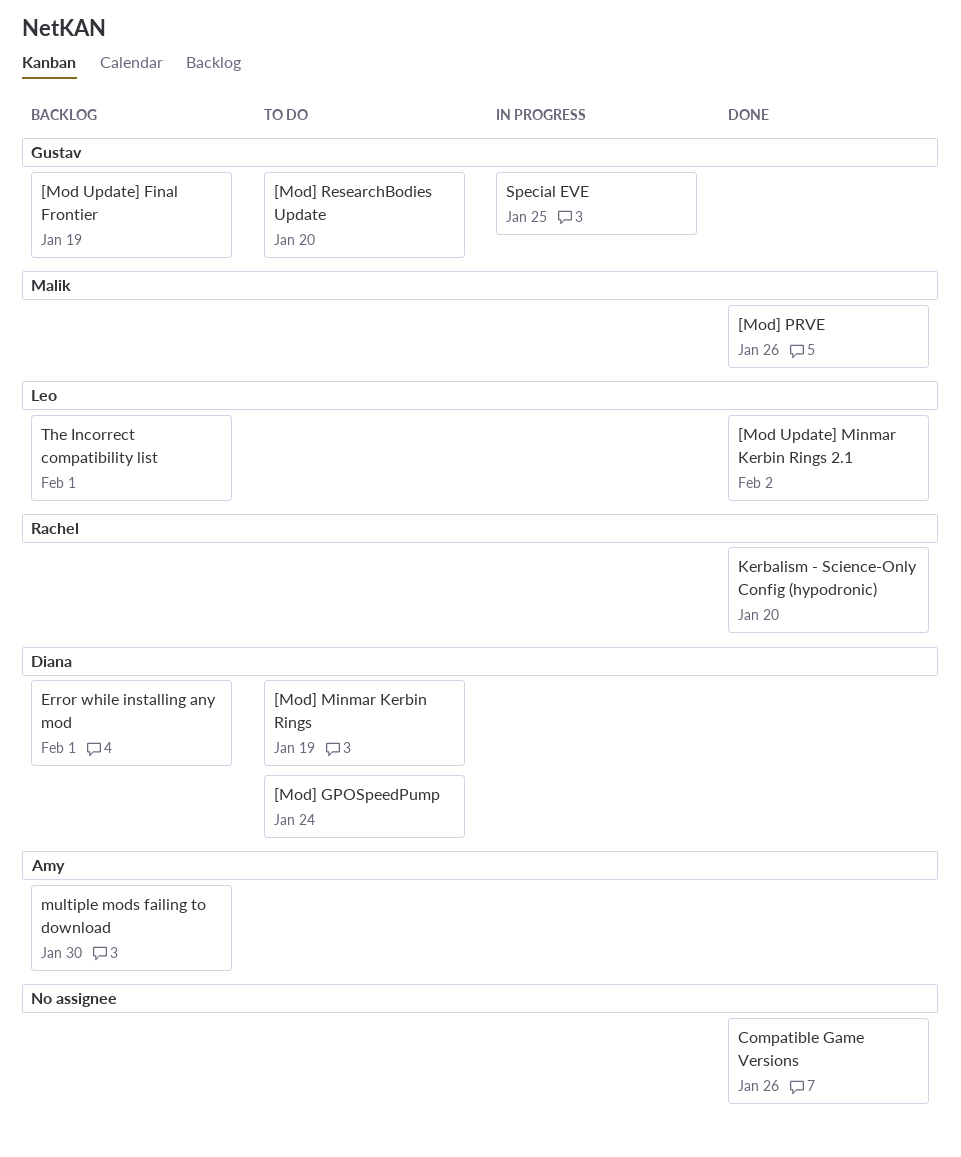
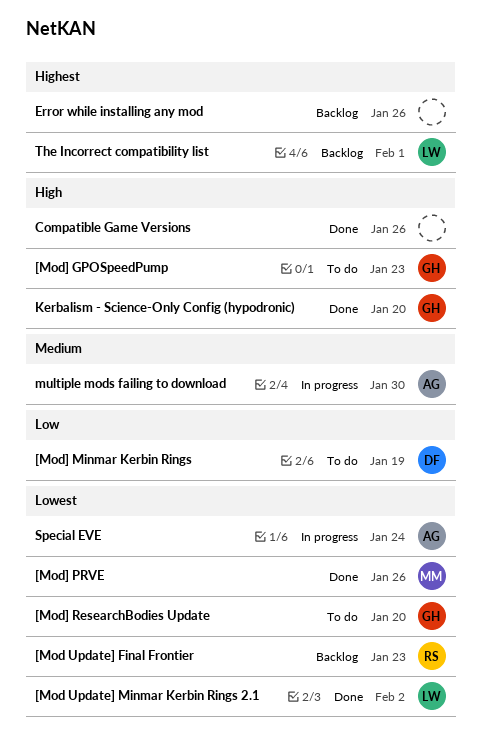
[Mod Update] Final Frontier, owner: Gustav -> Rachel
[Mod Update] Final Frontier, due: Jan 19 -> Jan 23
[Mod] GPOSpeedPump, owner: Diana -> Gustav
[Mod] GPOSpeedPump, due: Jan 24 -> Jan 23
Error while installing any mod, owner: Diana -> none
Error while installing any mod, due: Feb 1 -> Jan 26
Kerbalism - Science-Only Config (hypodronic), owner: Rachel -> Gustav
multiple mods failing to download, status: Backlog -> In progress
Special EVE, owner: Gustav -> Amy
Special EVE, due: Jan 25 -> Jan 24

